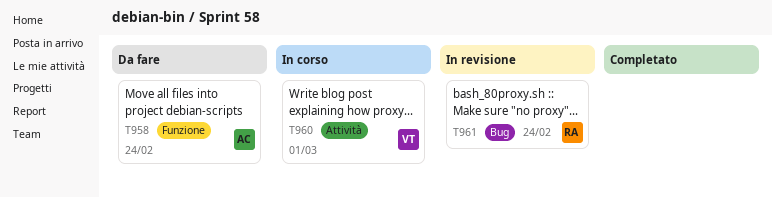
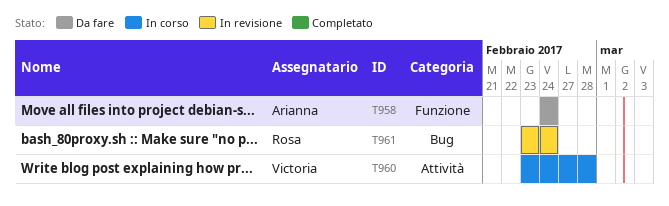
T960, due: Mar 1 -> Feb 28

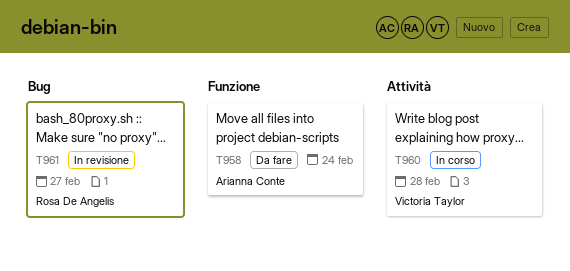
T961, due: Feb 24 -> Feb 27

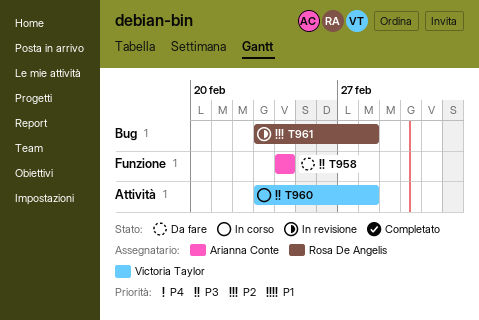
T961, due: Feb 27 -> Feb 28

